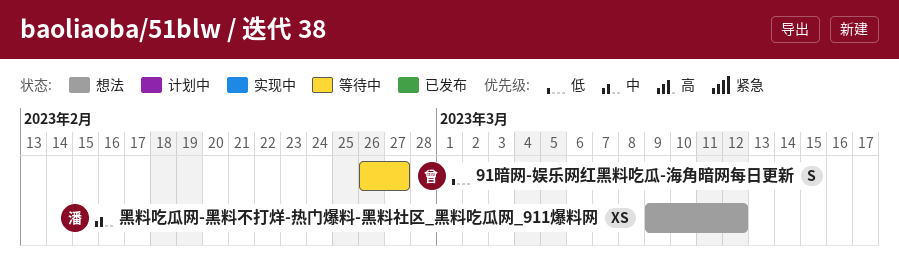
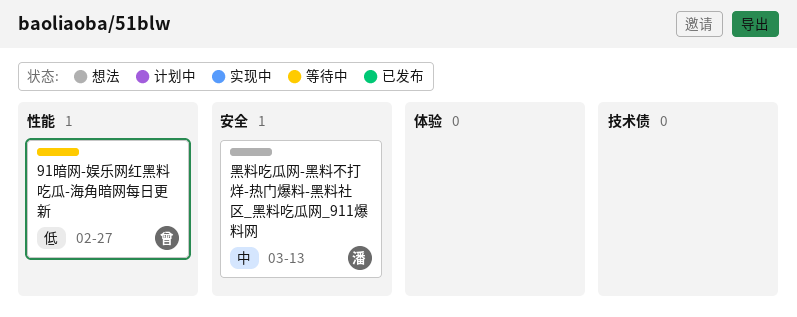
黑料吃瓜网-黑料不打烊-热门爆料-黑料社区_黑料吃瓜网_911爆料网, due: Mar 12 -> Mar 13

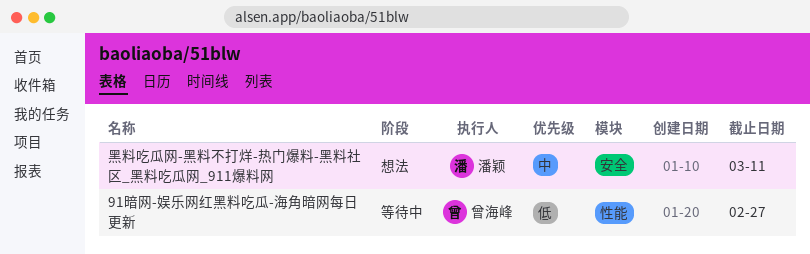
黑料吃瓜网-黑料不打烊-热门爆料-黑料社区_黑料吃瓜网_911爆料网, due: Mar 13 -> Mar 11

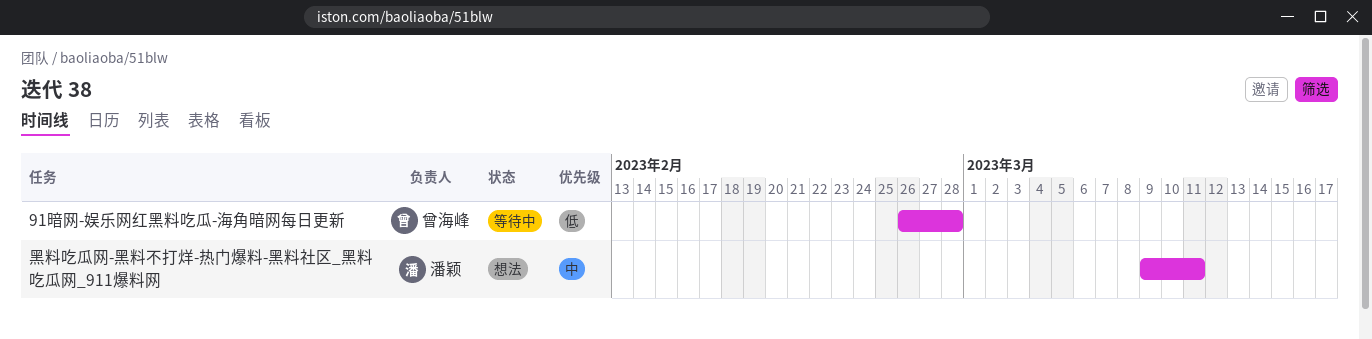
91暗网-娱乐网红黑料吃瓜-海角暗网每日更新, due: Feb 27 -> Feb 28

